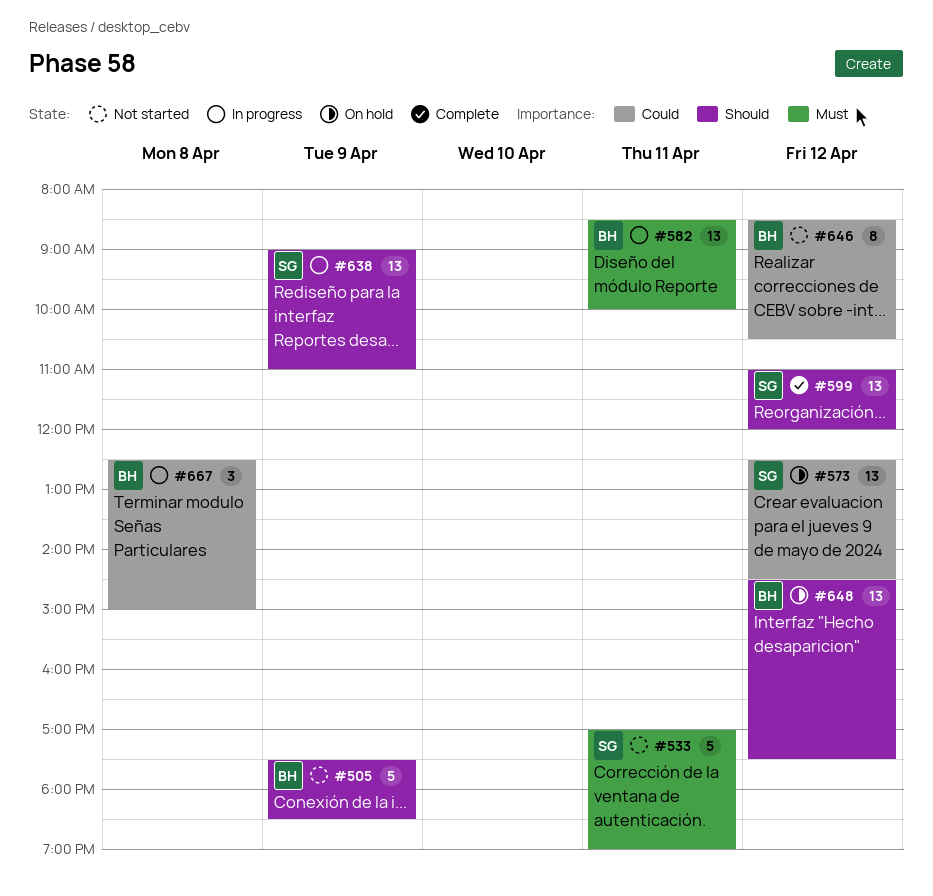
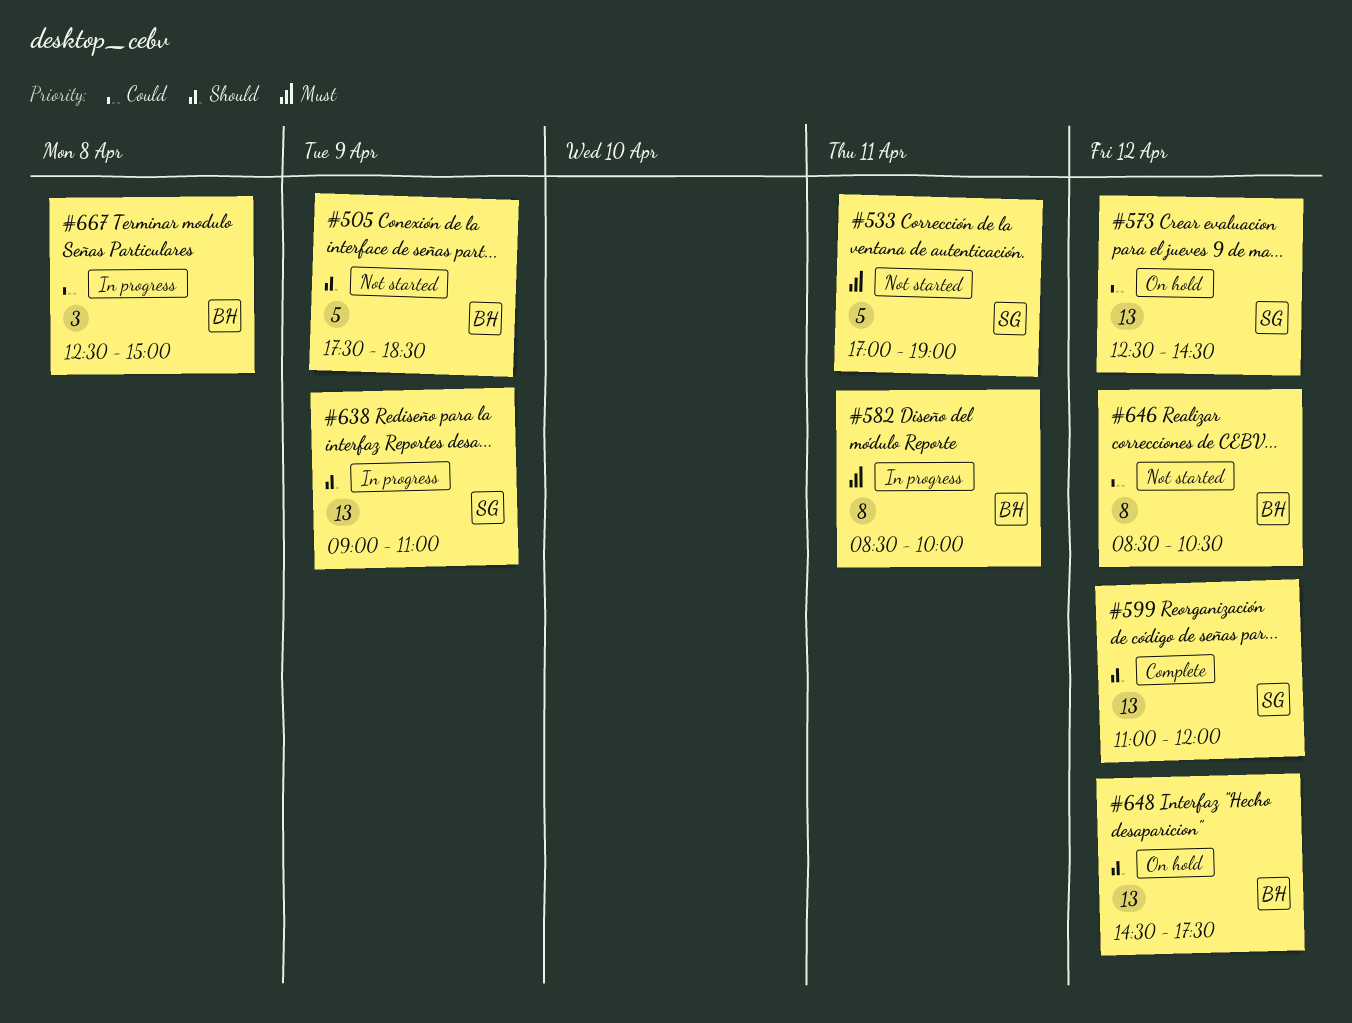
#582, estimate: 13 -> 8

